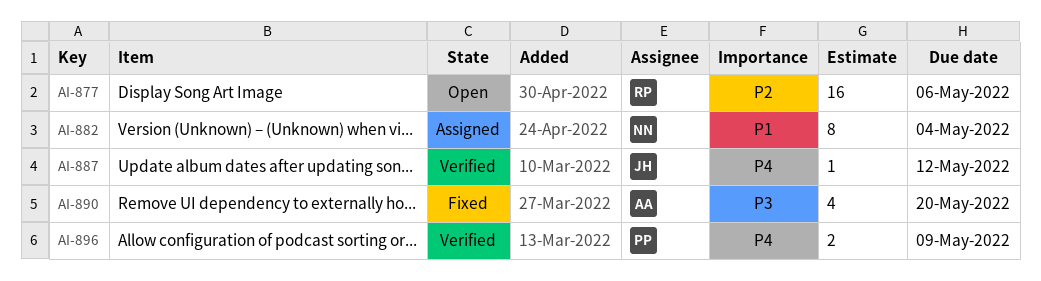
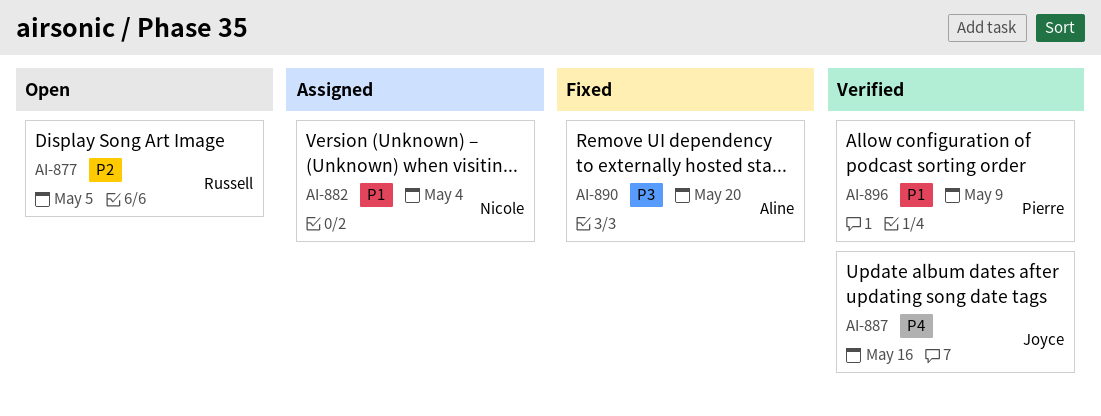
AI-877, due: May 6 -> May 5
AI-887, due: May 12 -> May 16
AI-896, priority: P4 -> P1

